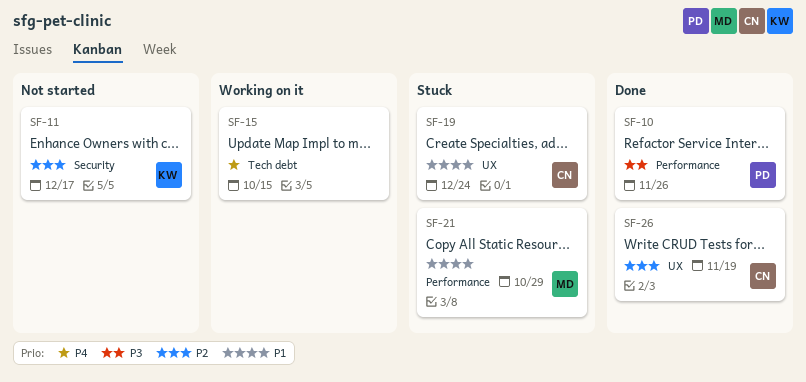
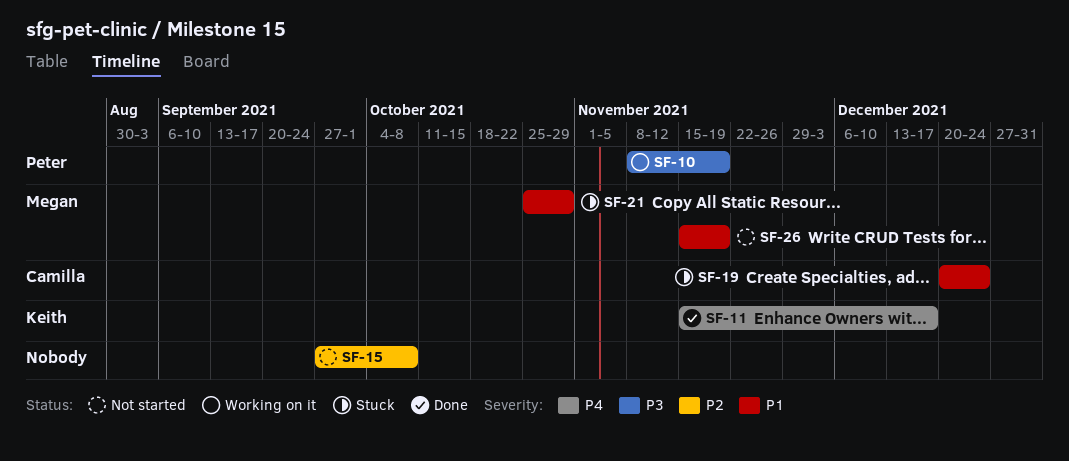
SF-10, status: Done -> Working on it
SF-10, due: Nov 26 -> Nov 19
SF-11, status: Not started -> Done
SF-11, priority: P2 -> P4
SF-15, status: Working on it -> Not started
SF-15, priority: P4 -> P2
SF-15, due: Oct 15 -> Oct 8
SF-26, status: Done -> Not started
SF-26, owner: Camilla -> Megan
SF-26, priority: P2 -> P1

